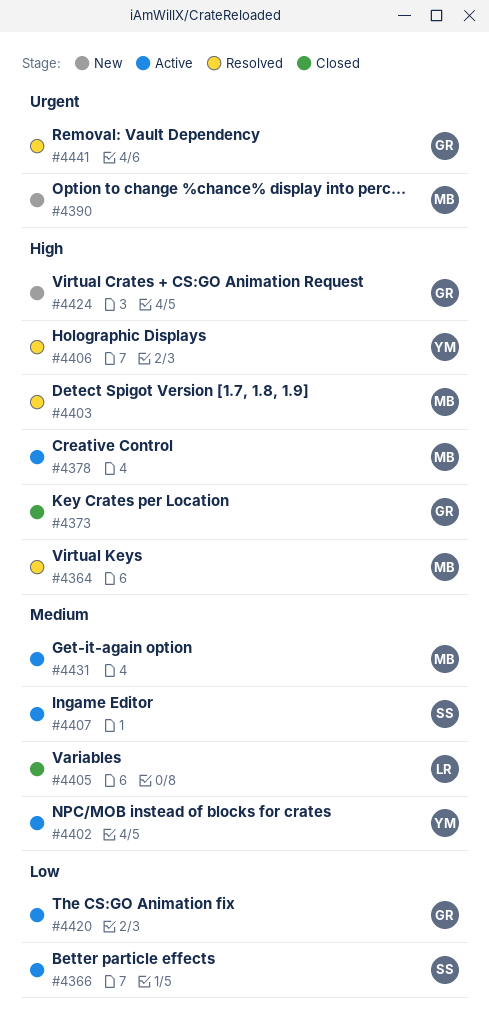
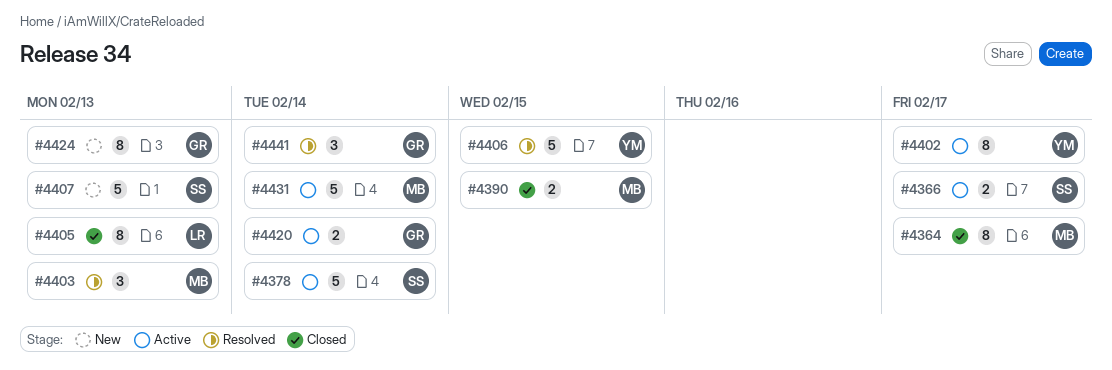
#4364, status: Resolved -> Closed
#4373: present -> none
#4378, owner: MB -> SS
#4390, status: New -> Closed
#4407, status: Active -> New

